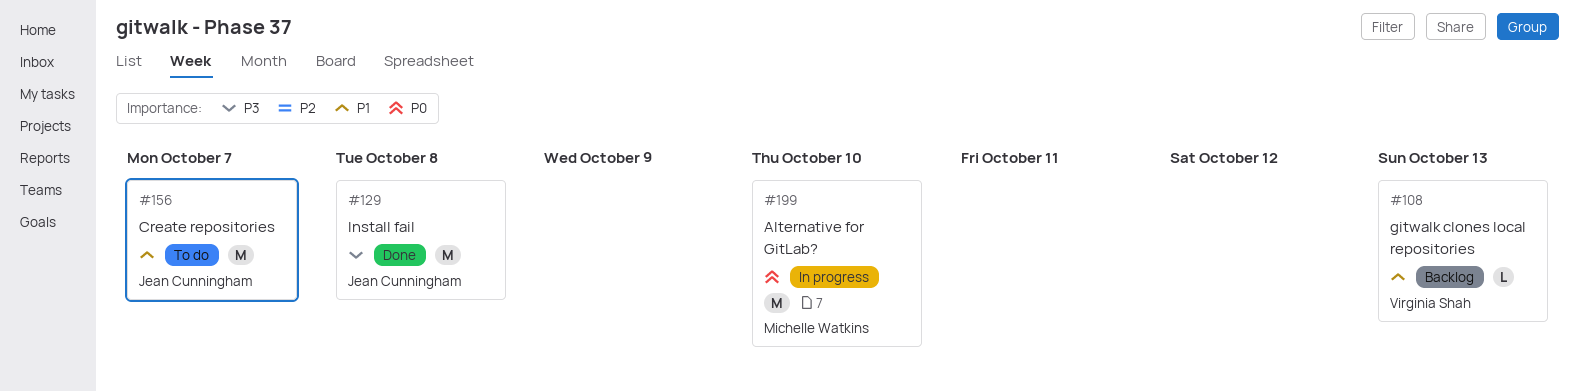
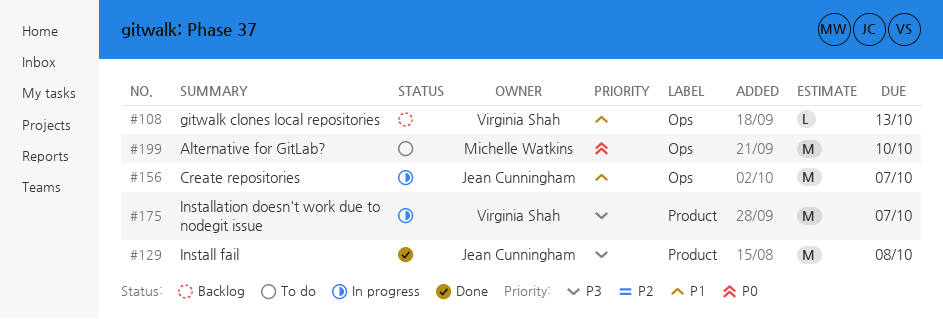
#156, status: To do -> In progress
#175: none -> present
#199, status: In progress -> To do

